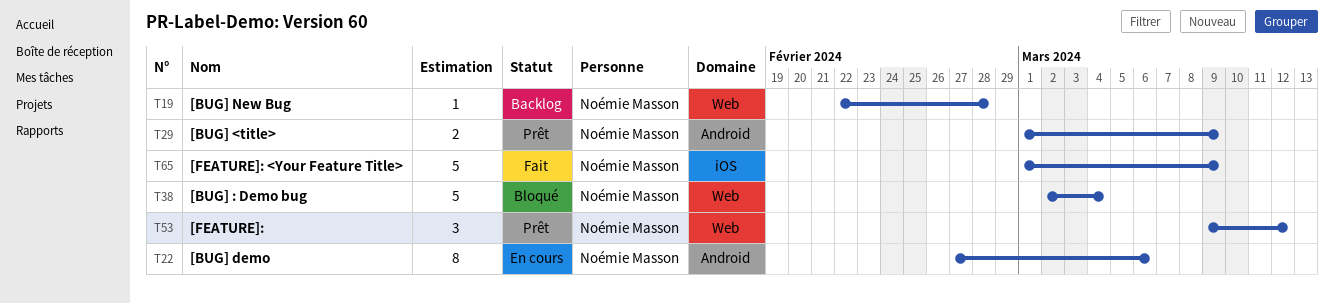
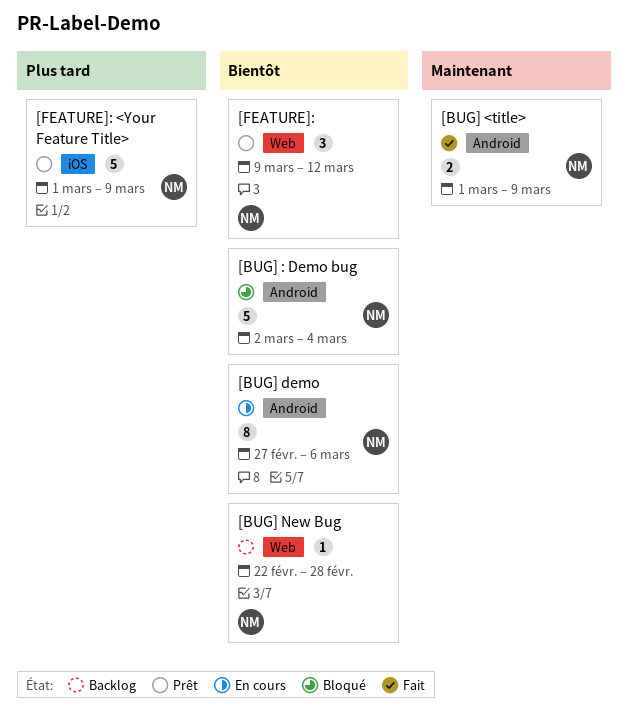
[BUG] : Demo bug, label: Web -> Android
[BUG] <title>, status: Prêt -> Fait
[FEATURE]: <Your Feature Title>, status: Fait -> Prêt

